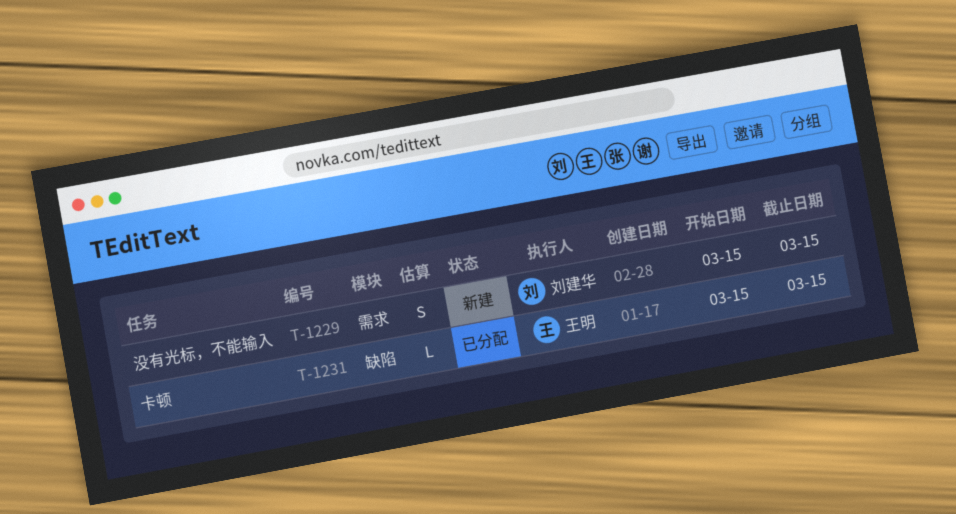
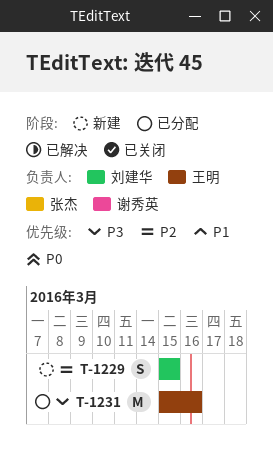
T-1231, estimate: L -> M
T-1231, due: Mar 15 -> Mar 16

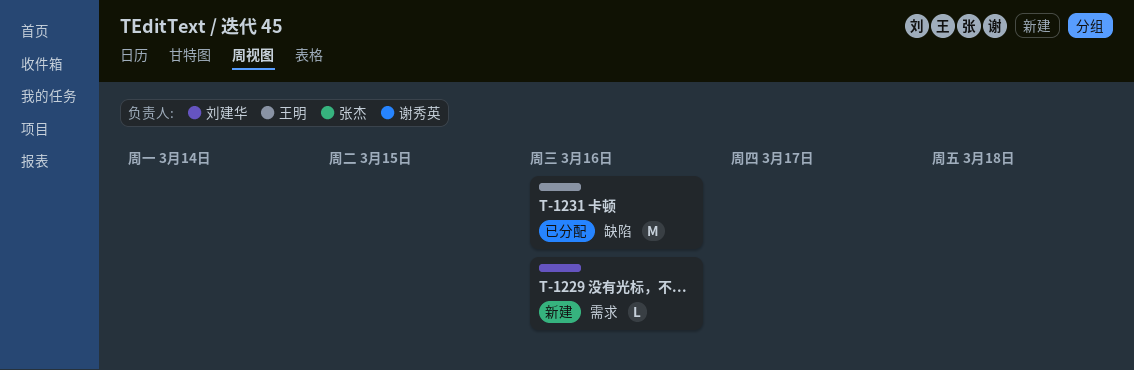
T-1229, estimate: S -> L
T-1229, due: Mar 15 -> Mar 16

